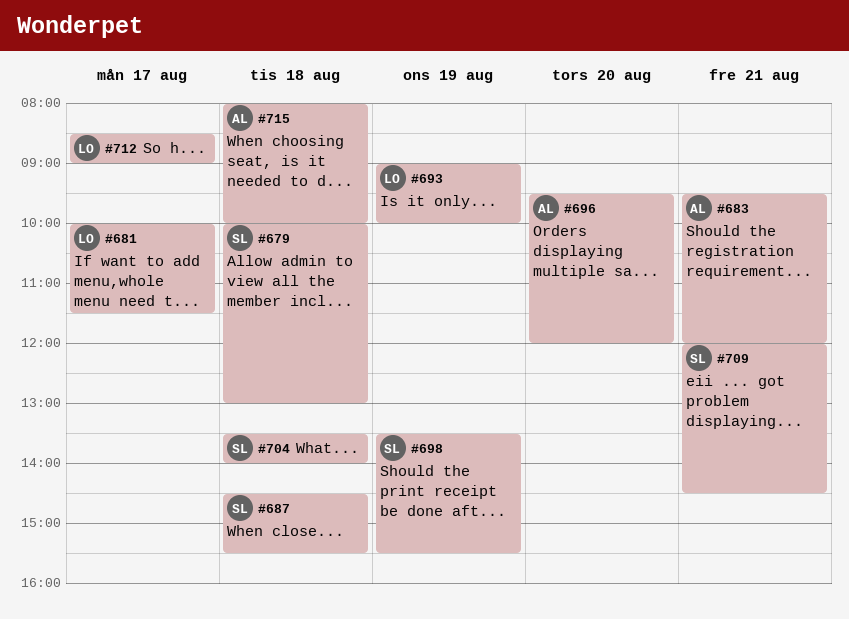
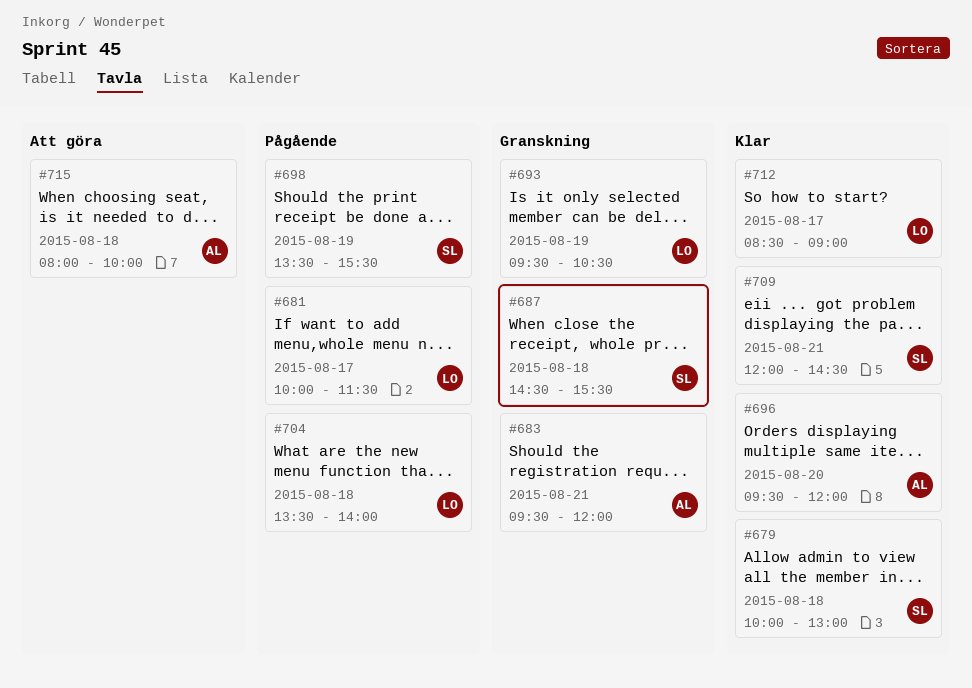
#693, begins: 09:00 -> 09:30
#693, ends: 10:00 -> 10:30
#704, owner: SL -> LO

